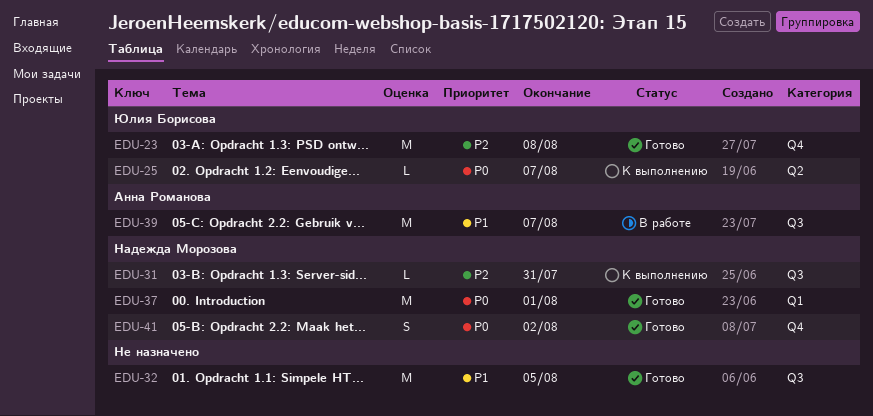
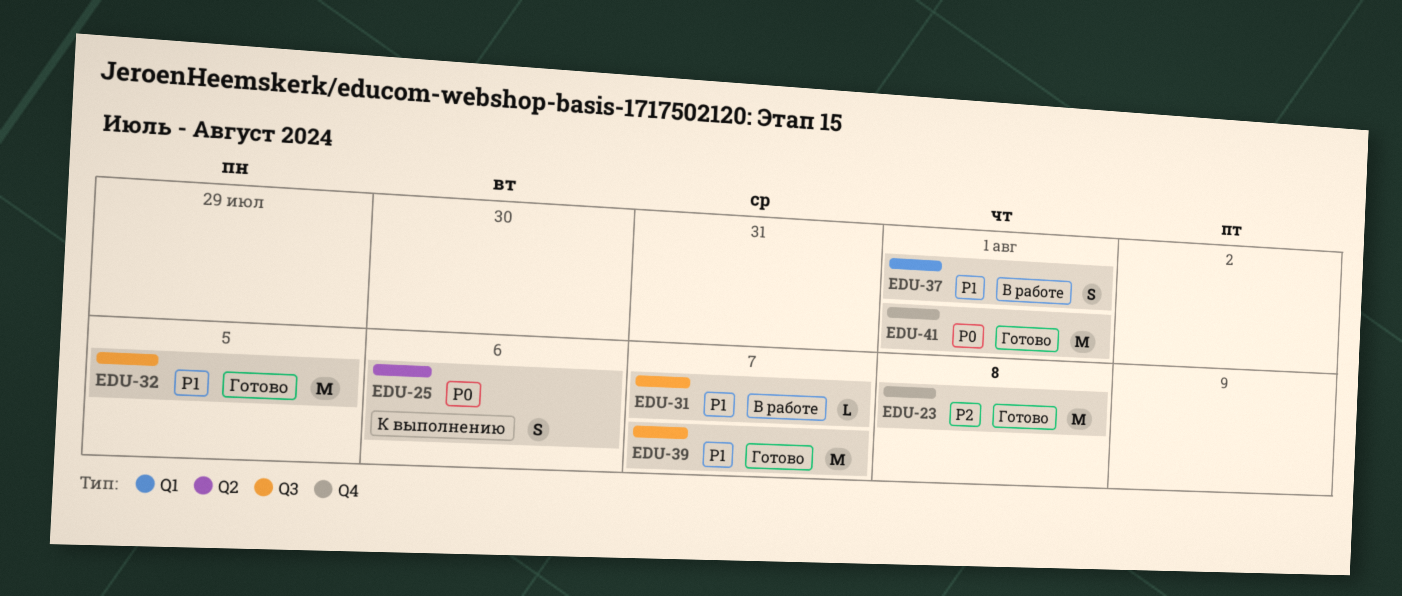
EDU-25, estimate: L -> S
EDU-25, due: Aug 7 -> Aug 6
EDU-31, status: К выполнению -> В работе
EDU-31, priority: P2 -> P1
EDU-31, due: Jul 31 -> Aug 7
EDU-37, status: Готово -> В работе
EDU-37, priority: P0 -> P1
EDU-37, estimate: M -> S
EDU-39, status: В работе -> Готово
EDU-41, estimate: S -> M
EDU-41, due: Aug 2 -> Aug 1

